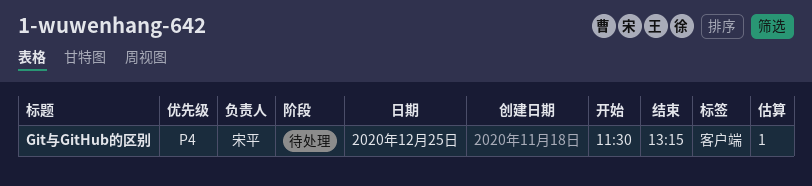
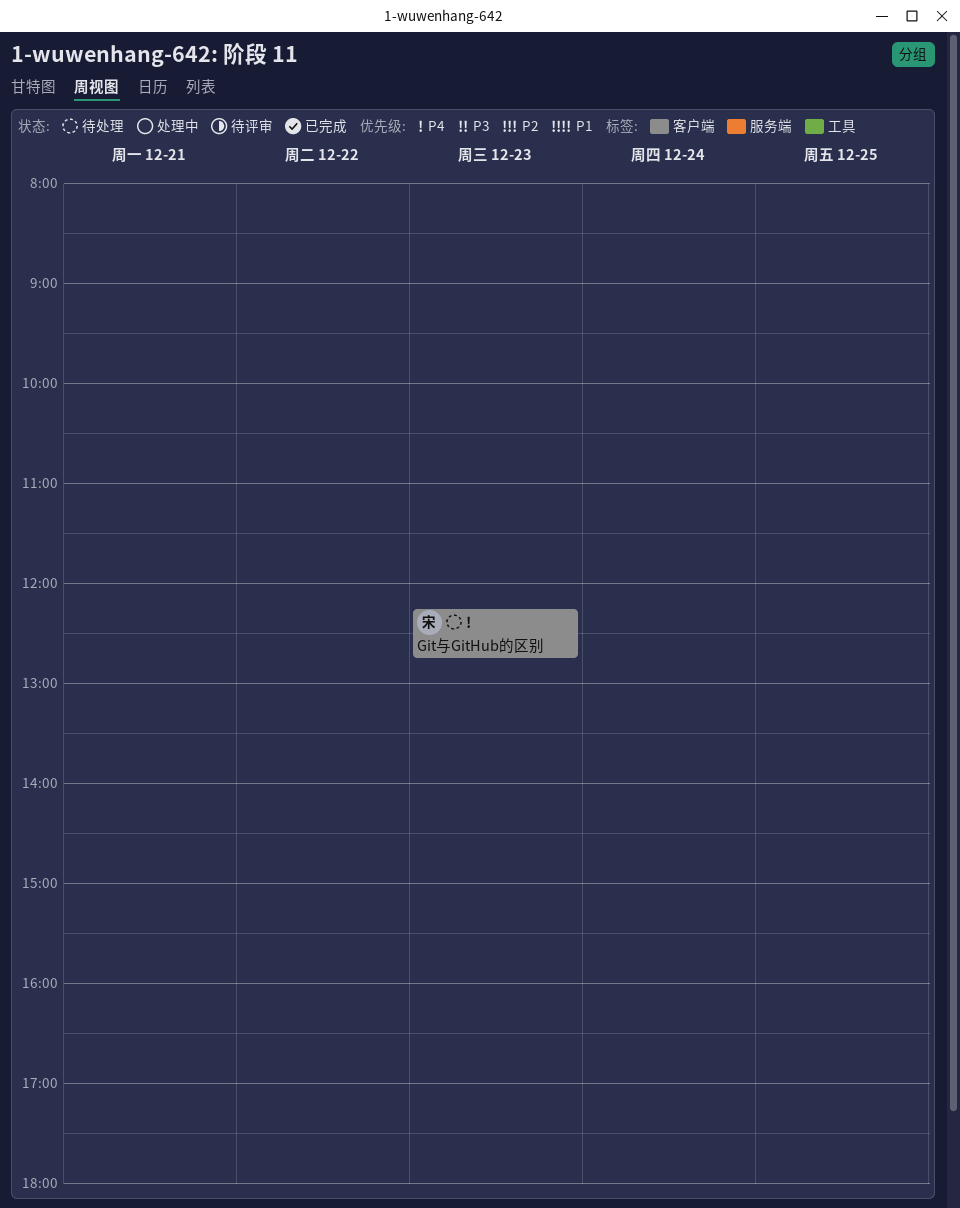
Git与GitHub的区别, day: Dec 25 -> Dec 23
Git与GitHub的区别, begins: 11:30 -> 12:15
Git与GitHub的区别, ends: 13:15 -> 12:45

